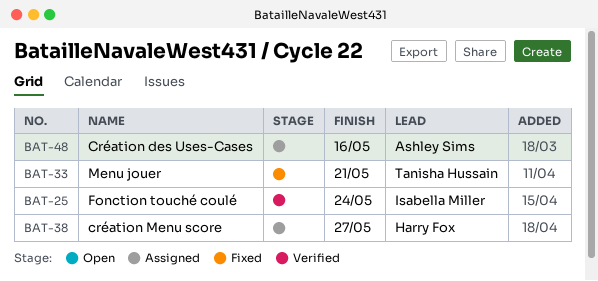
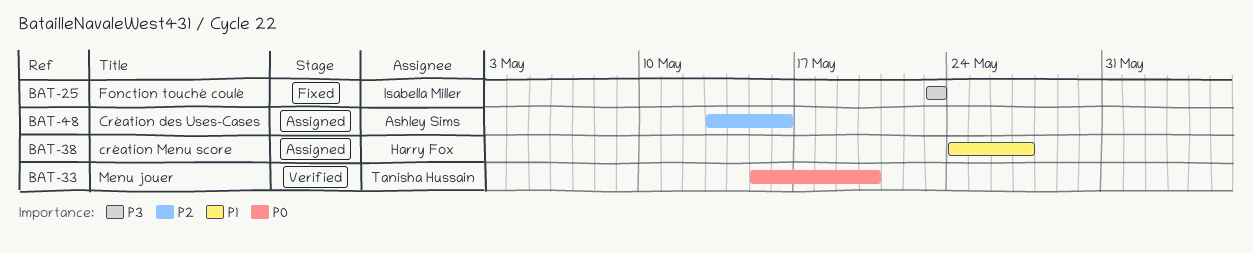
BAT-25, status: Verified -> Fixed
BAT-25, due: May 24 -> May 23
BAT-33, status: Fixed -> Verified
BAT-33, due: May 21 -> May 20

